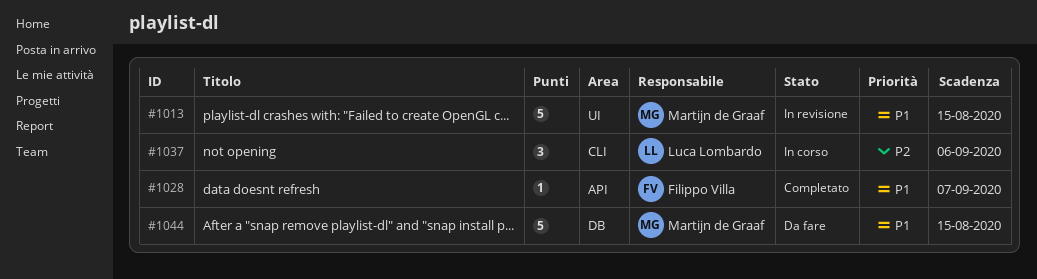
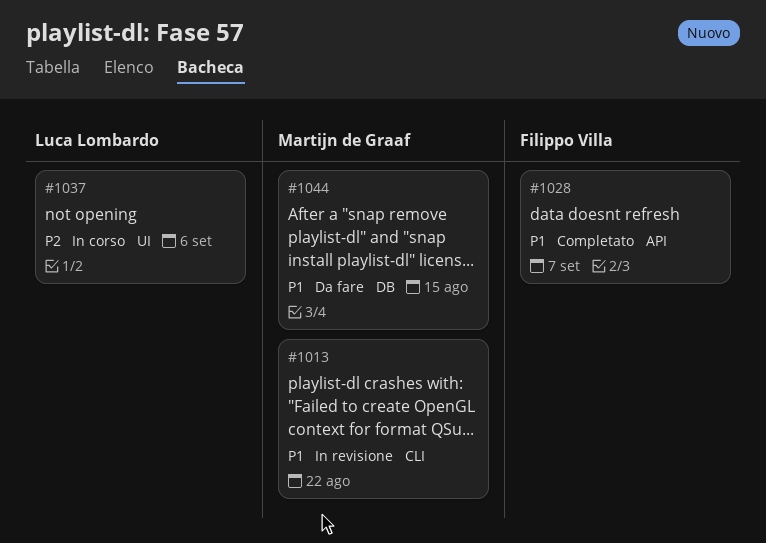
#1013, label: UI -> CLI
#1013, due: Aug 15 -> Aug 22
#1037, label: CLI -> UI

